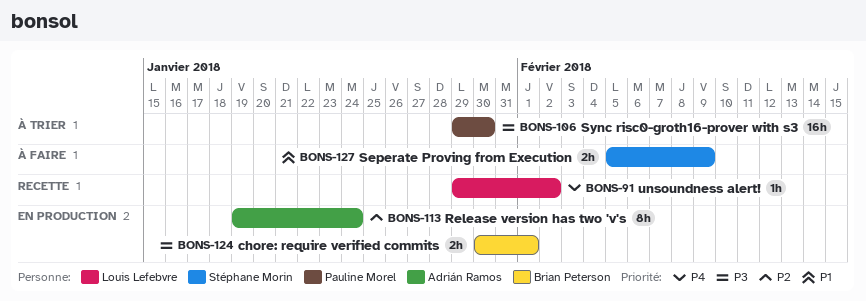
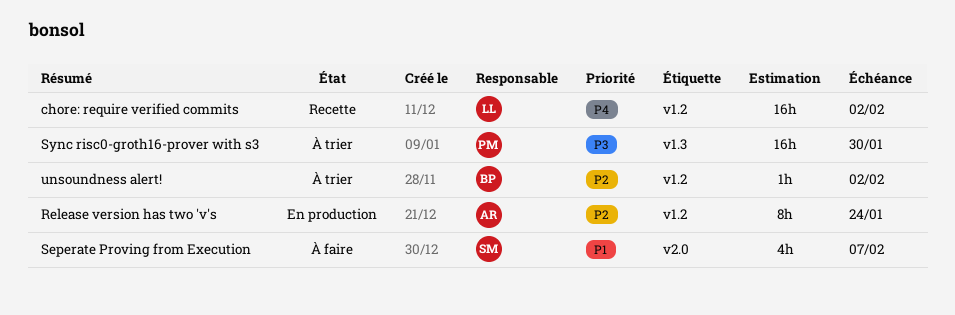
chore: require verified commits, status: En production -> Recette
chore: require verified commits, owner: Brian Peterson -> Louis Lefebvre
chore: require verified commits, priority: P3 -> P4
chore: require verified commits, estimate: 2h -> 16h
chore: require verified commits, due: Feb 1 -> Feb 2
Seperate Proving from Execution, estimate: 2h -> 4h
Seperate Proving from Execution, due: Feb 9 -> Feb 7
unsoundness alert!, status: Recette -> À trier
unsoundness alert!, owner: Louis Lefebvre -> Brian Peterson
unsoundness alert!, priority: P4 -> P2

